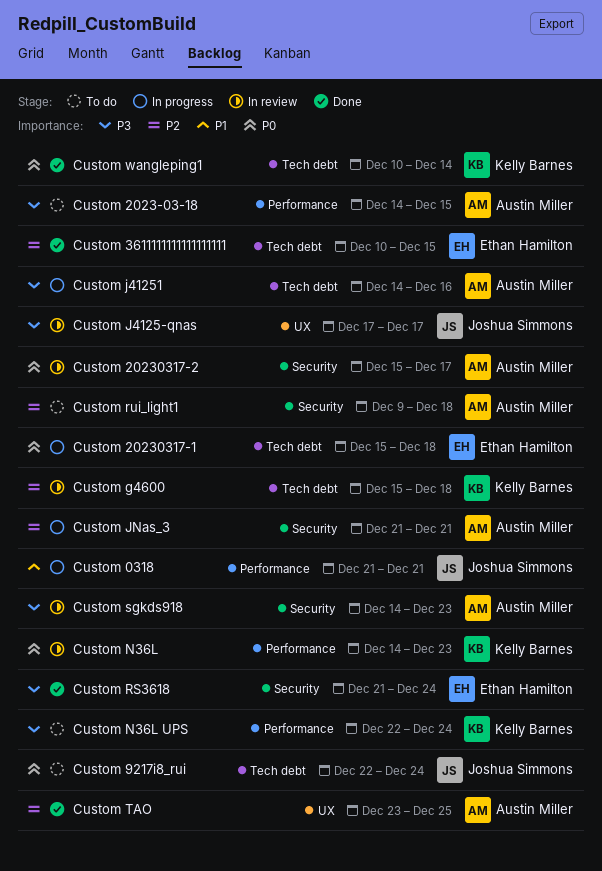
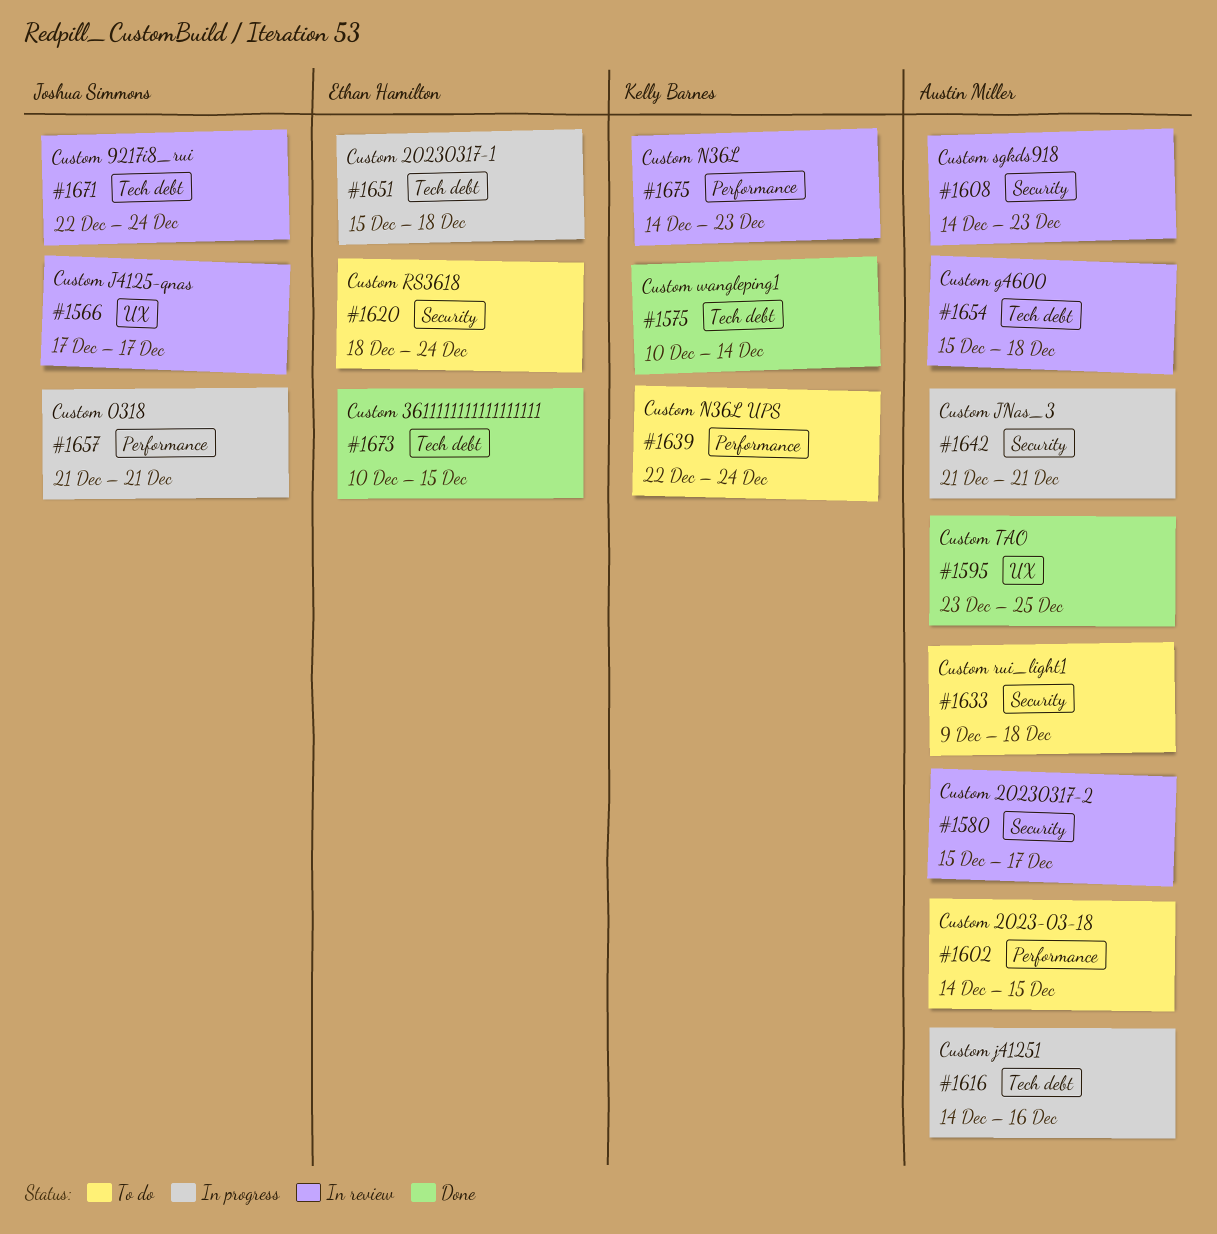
Custom 9217i8_rui, status: To do -> In review
Custom g4600, owner: Kelly Barnes -> Austin Miller
Custom RS3618, status: Done -> To do
Custom RS3618, start: Dec 21 -> Dec 18

